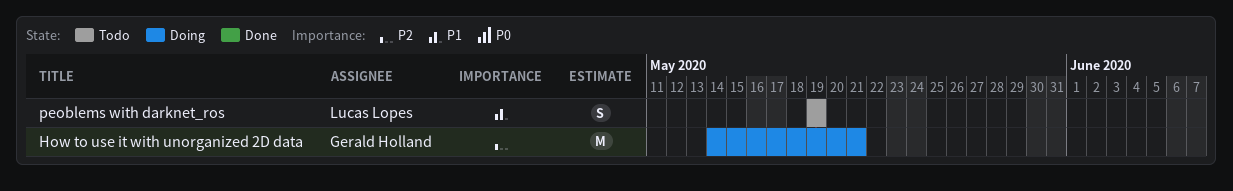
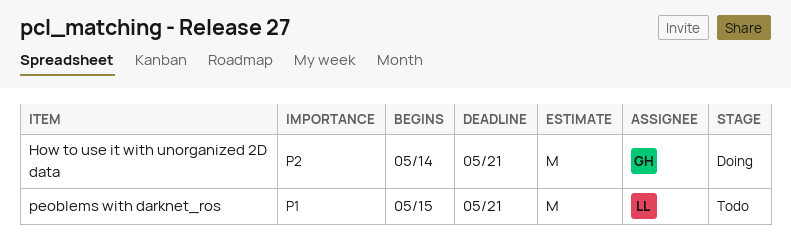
peoblems with darknet_ros, estimate: S -> M
peoblems with darknet_ros, start: May 19 -> May 15
peoblems with darknet_ros, due: May 19 -> May 21

